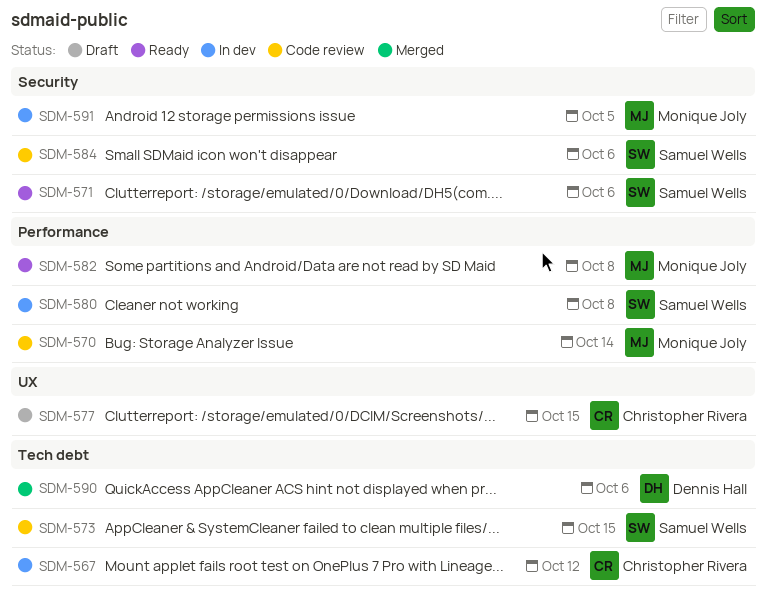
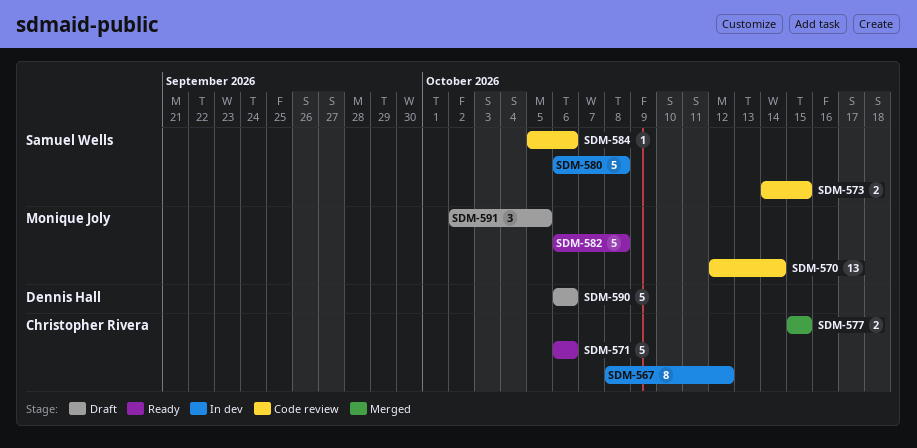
SDM-571, owner: Samuel Wells -> Christopher Rivera
SDM-577, status: Draft -> Merged
SDM-590, status: Merged -> Draft
SDM-591, status: In dev -> Draft

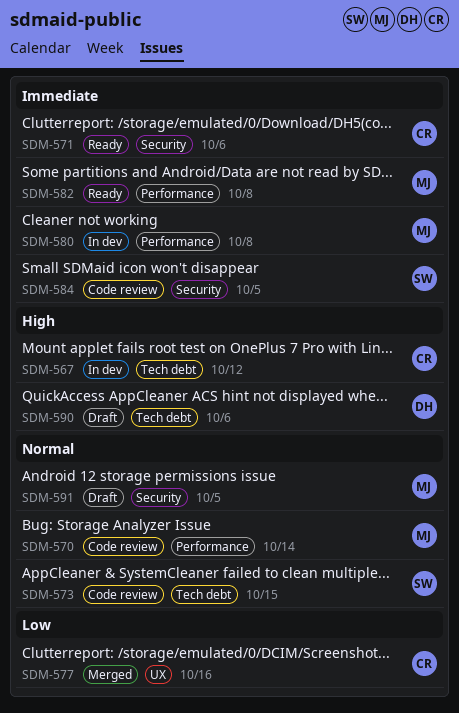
SDM-577, due: Oct 15 -> Oct 16
SDM-580, owner: Samuel Wells -> Monique Joly
SDM-584, due: Oct 6 -> Oct 5

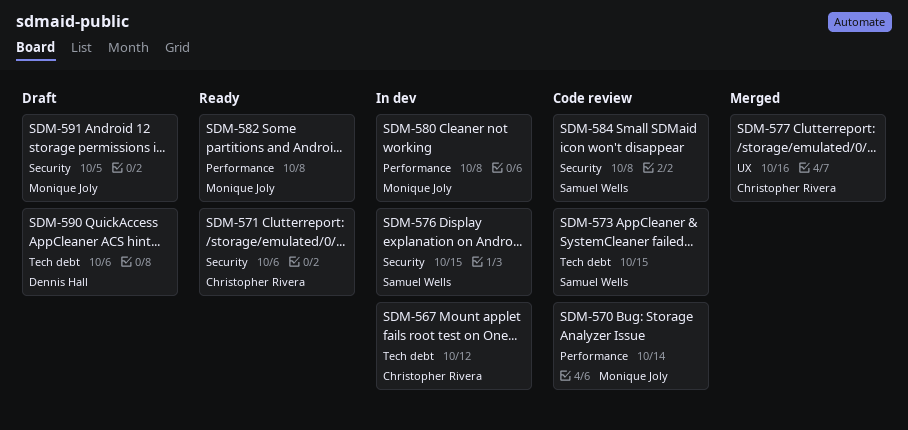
SDM-576: none -> present
SDM-584, due: Oct 5 -> Oct 8

